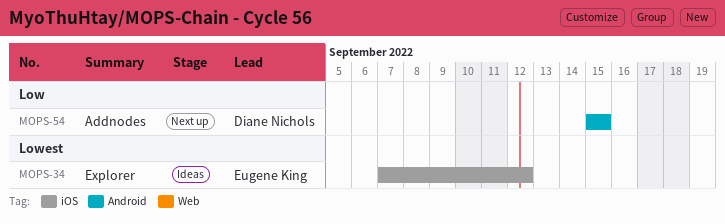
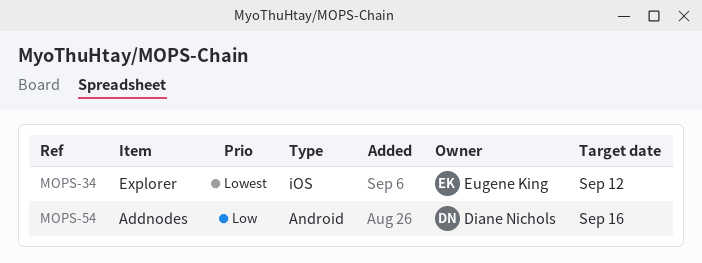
MOPS-54, due: Sep 15 -> Sep 16

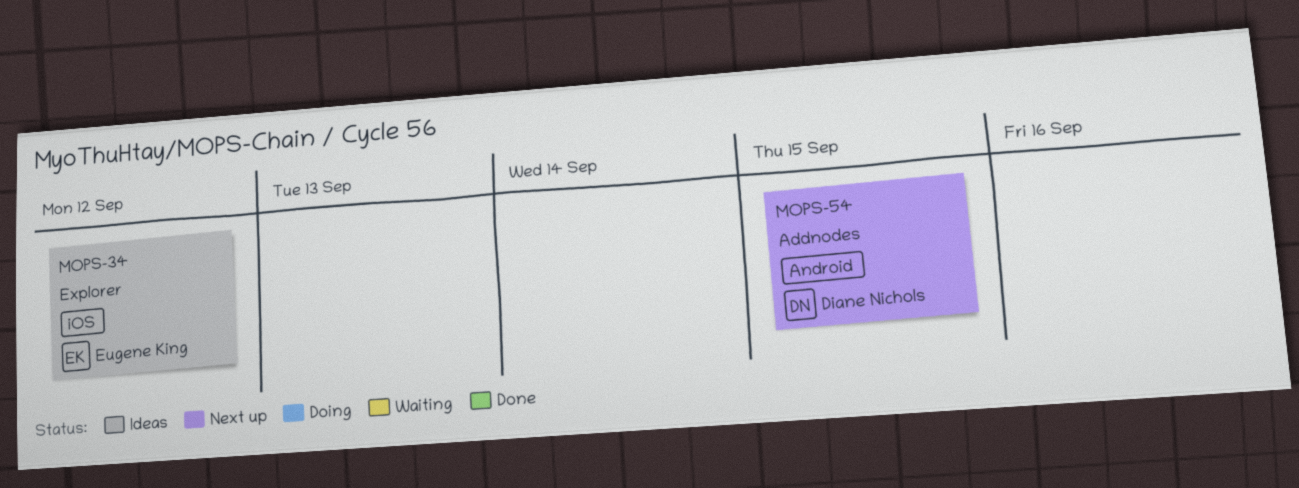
MOPS-54, due: Sep 16 -> Sep 15

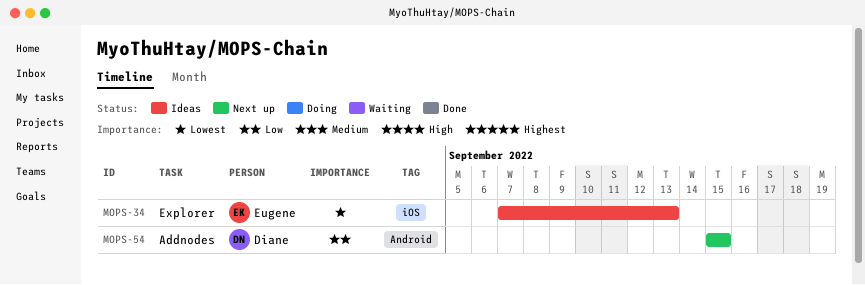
MOPS-34, due: Sep 12 -> Sep 13

